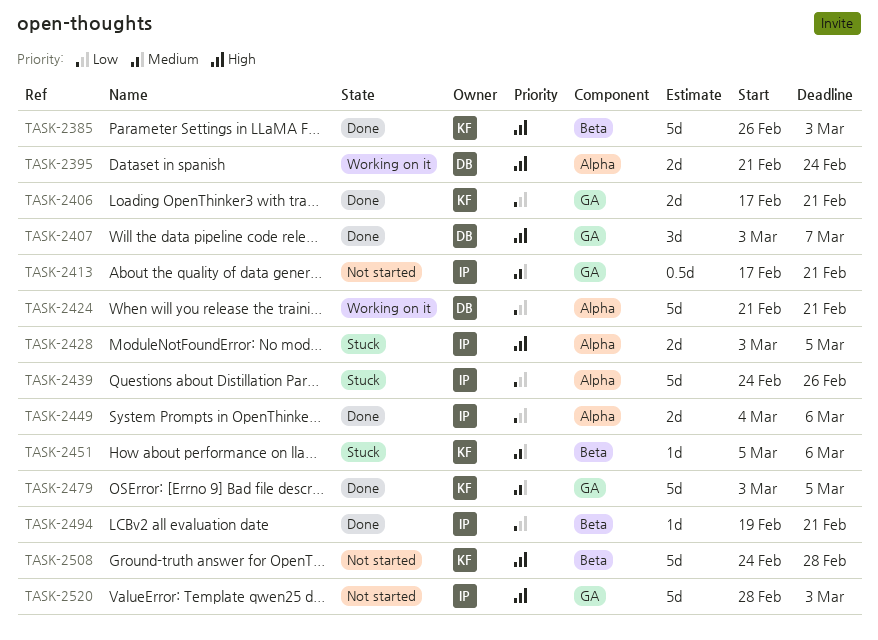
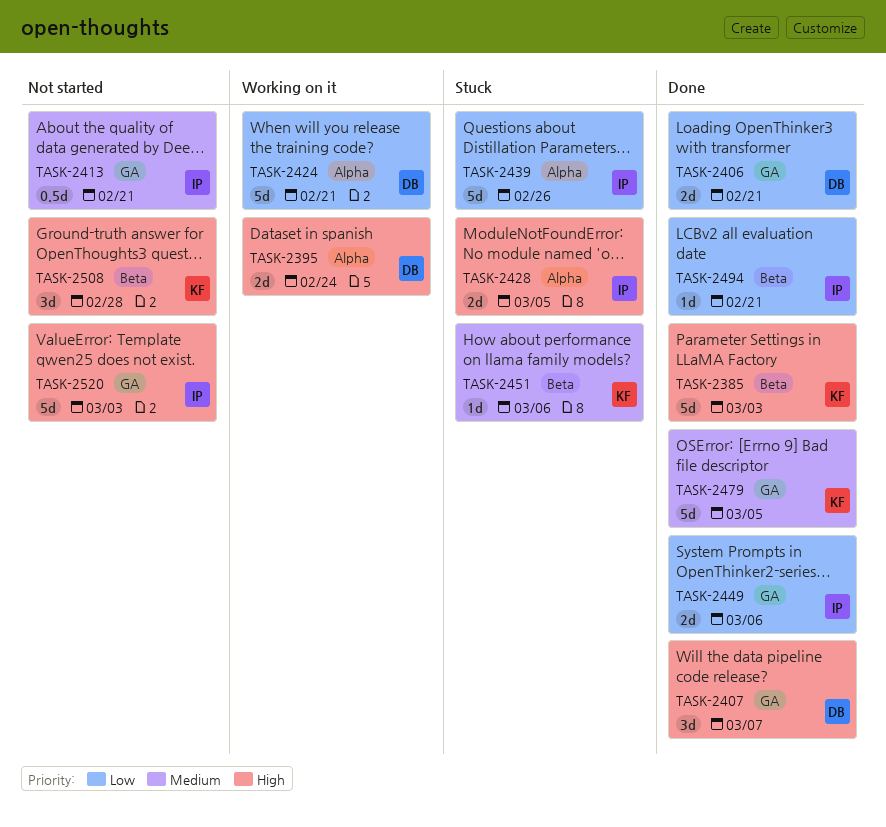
TASK-2406, owner: KF -> DB
TASK-2449, label: Alpha -> GA
TASK-2508, estimate: 5d -> 3d

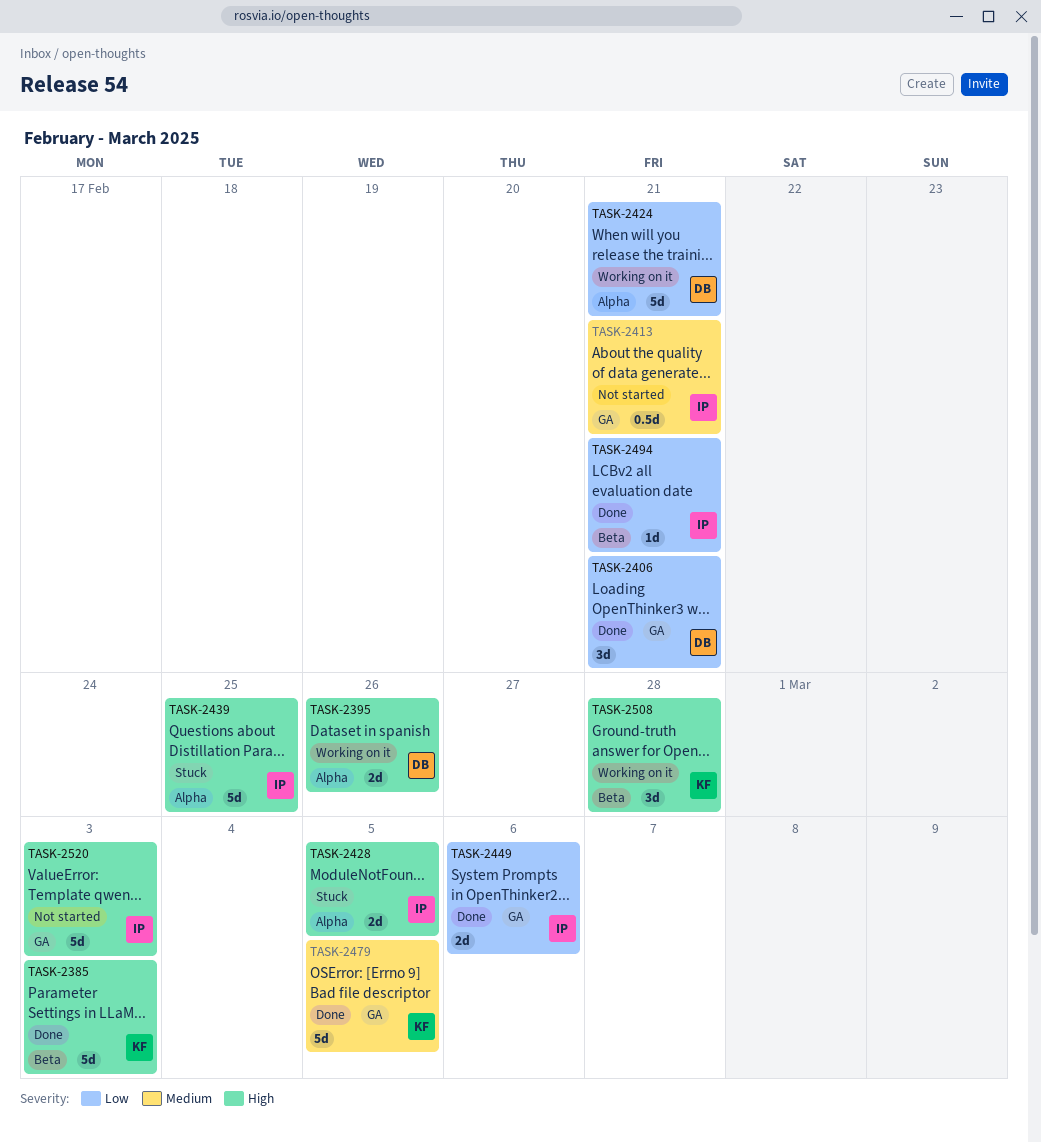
TASK-2395, due: Feb 24 -> Feb 26
TASK-2406, estimate: 2d -> 3d
TASK-2407: present -> none
TASK-2439, priority: Low -> High
TASK-2439, due: Feb 26 -> Feb 25
TASK-2451: present -> none
TASK-2508, status: Not started -> Working on it

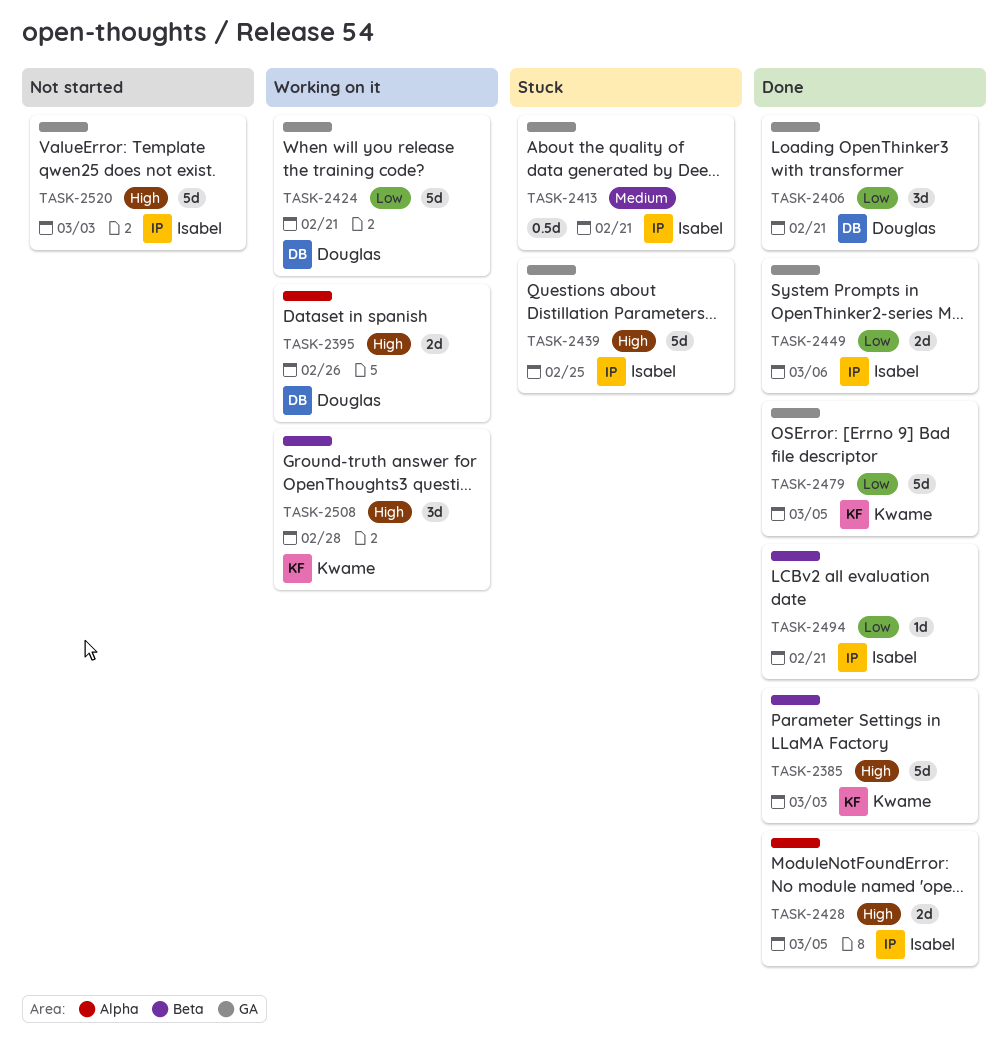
TASK-2413, status: Not started -> Stuck
TASK-2424, label: Alpha -> GA
TASK-2428, status: Stuck -> Done
TASK-2439, label: Alpha -> GA
TASK-2479, priority: Medium -> Low

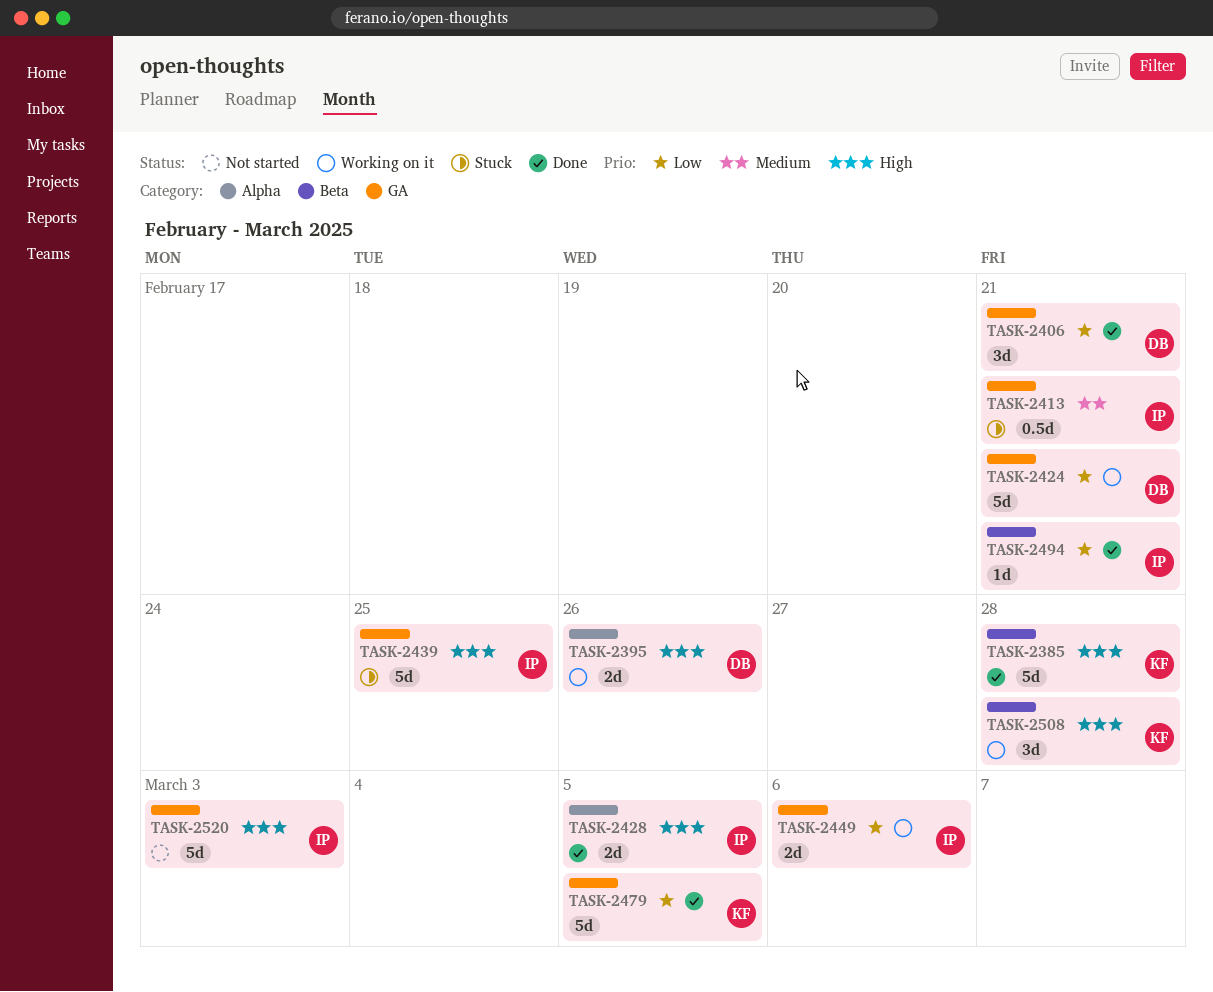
TASK-2385, due: Mar 3 -> Feb 28
TASK-2449, status: Done -> Working on it

